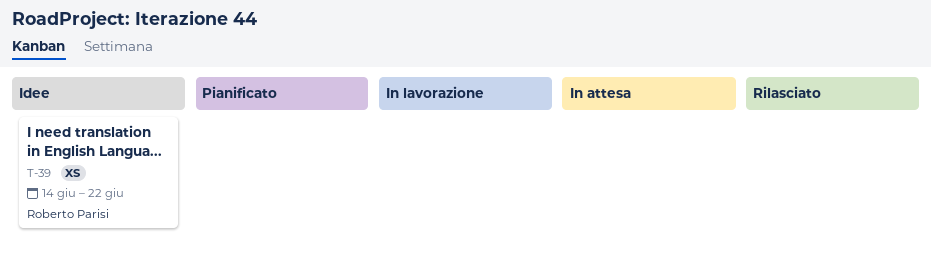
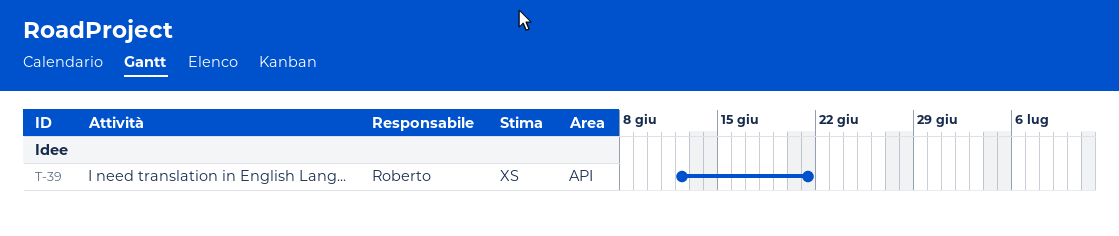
T-39, start: Jun 14 -> Jun 12
T-39, due: Jun 22 -> Jun 21

